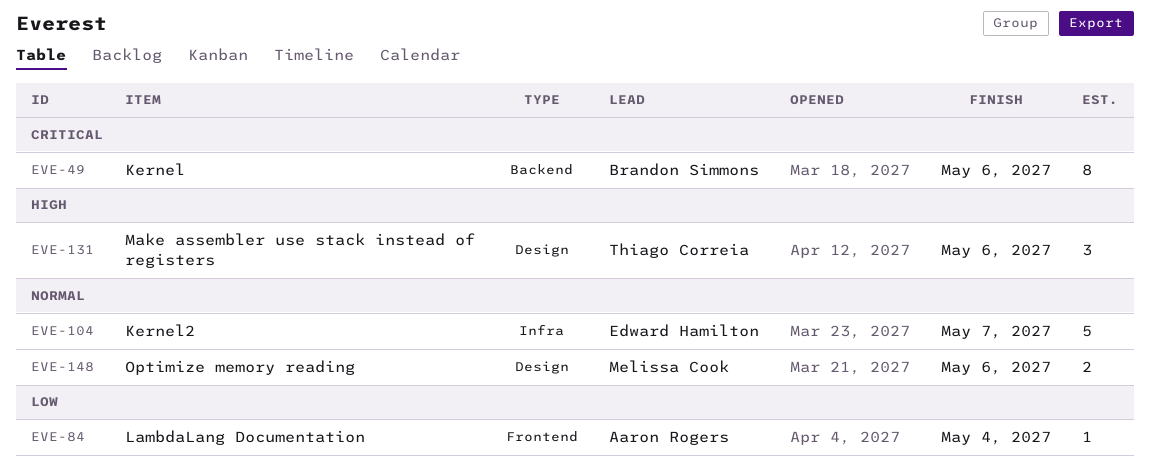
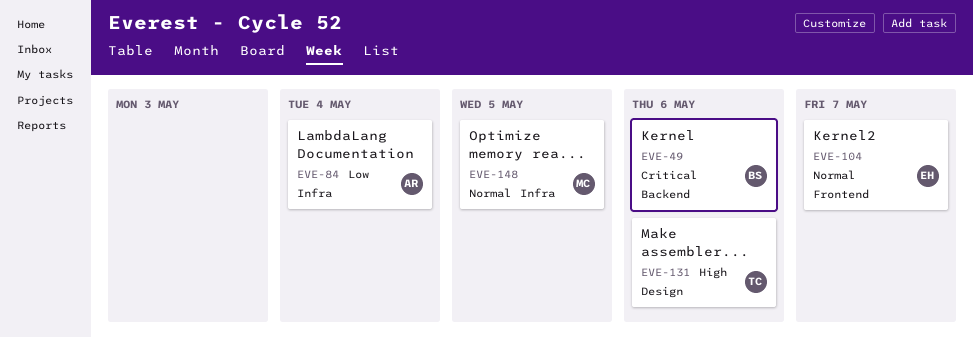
EVE-84, label: Frontend -> Infra
EVE-104, label: Infra -> Frontend
EVE-148, label: Design -> Infra
EVE-148, due: May 6 -> May 5

